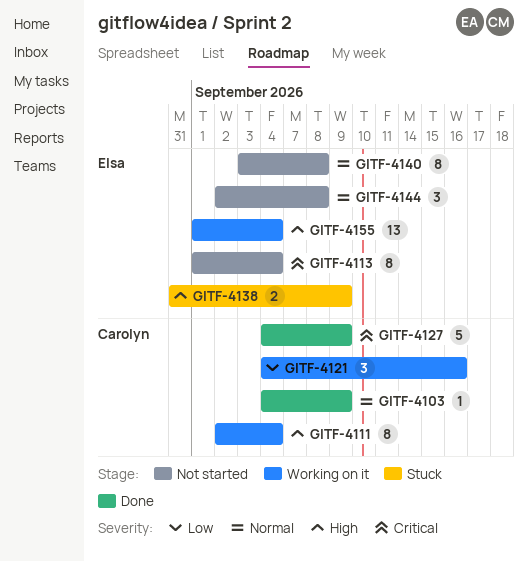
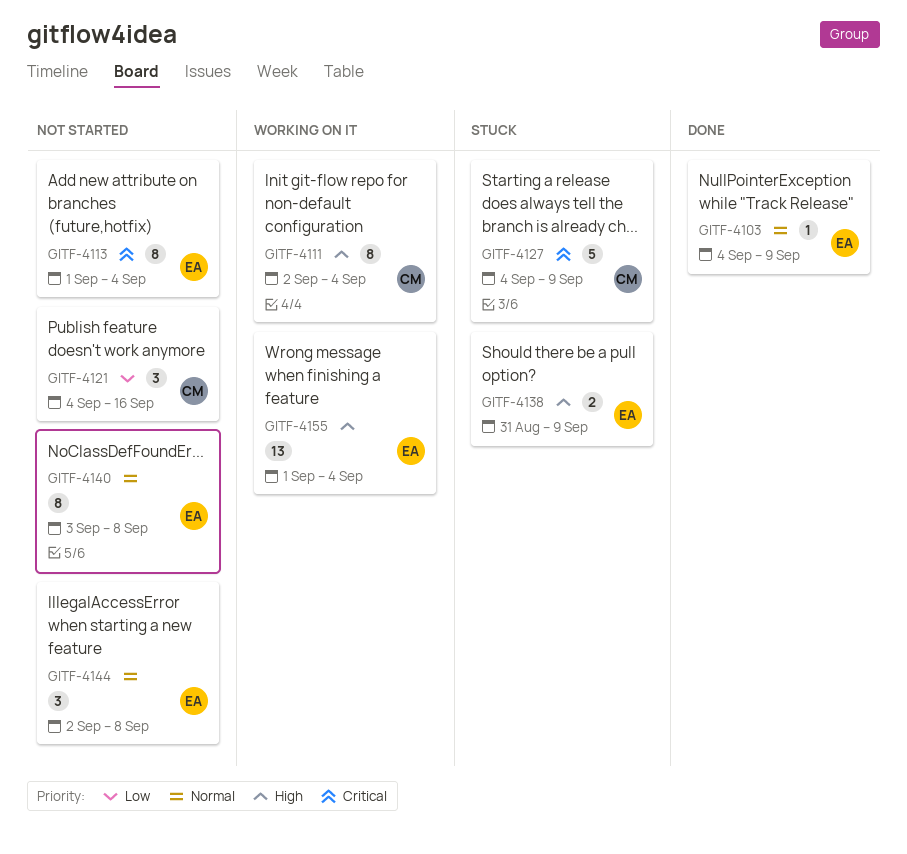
GITF-4103, owner: Carolyn -> Elsa
GITF-4121, status: Working on it -> Not started
GITF-4127, status: Done -> Stuck

